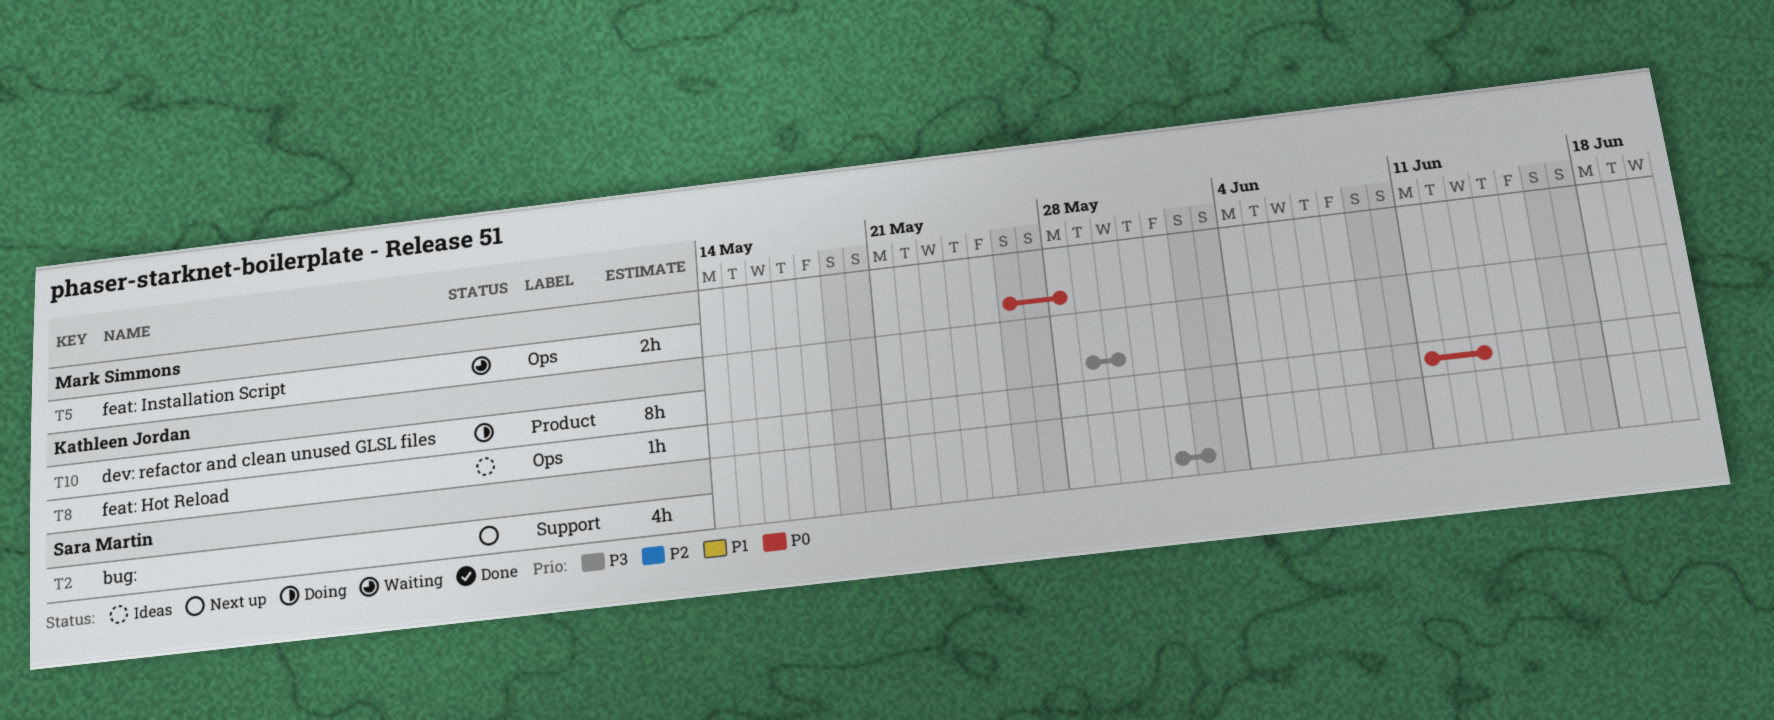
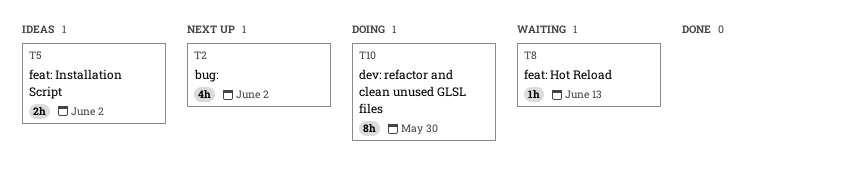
T5, status: Waiting -> Ideas
T5, due: May 28 -> Jun 2
T8, status: Ideas -> Waiting

